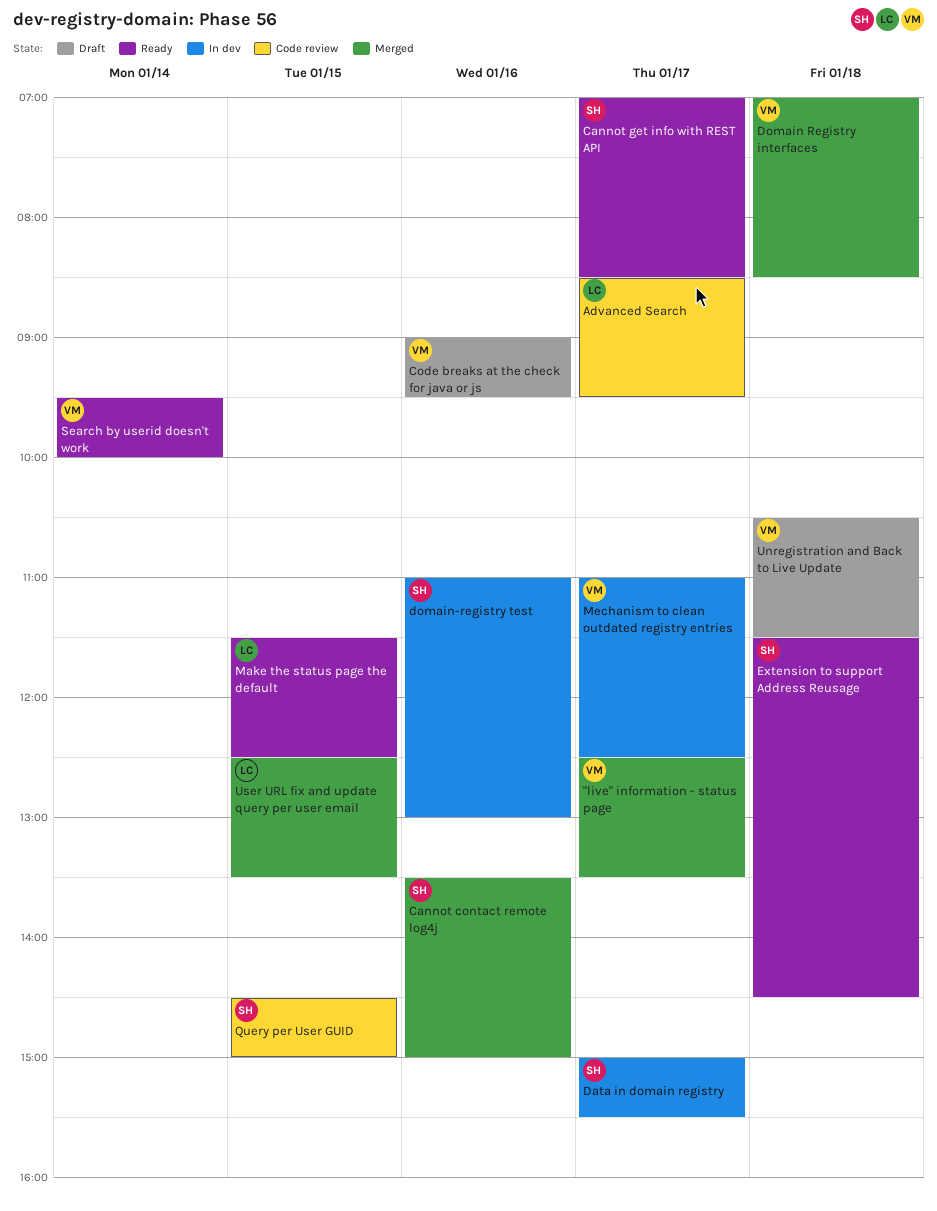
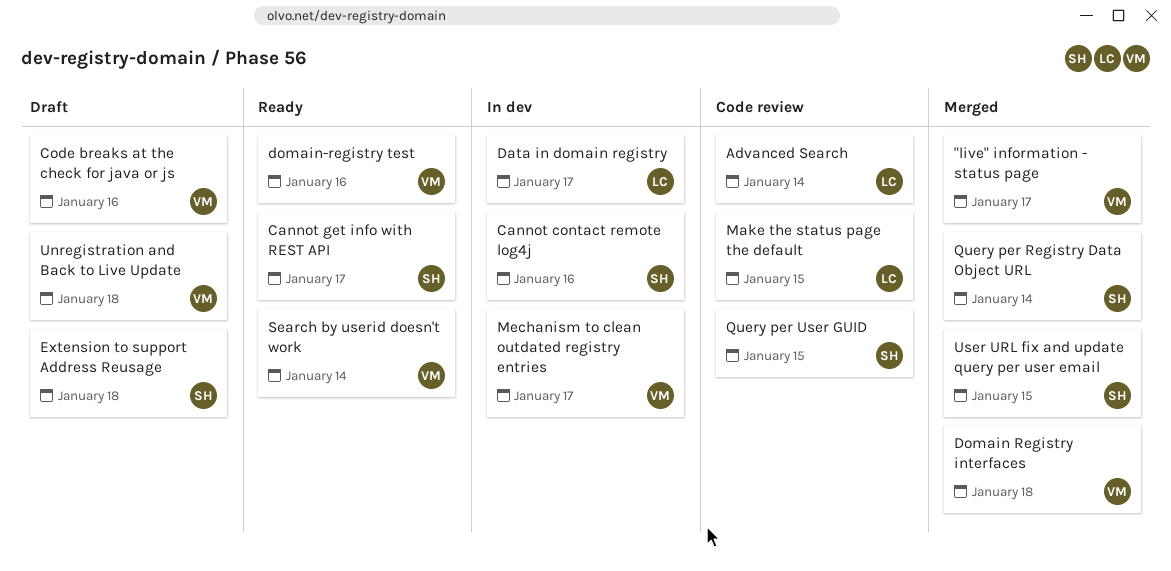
Advanced Search, day: Jan 17 -> Jan 14
Cannot contact remote log4j, status: Merged -> In dev
Data in domain registry, owner: SH -> LC
domain-registry test, status: In dev -> Ready
domain-registry test, owner: SH -> VM
Extension to support Address Reusage, status: Ready -> Draft
Make the status page the default, status: Ready -> Code review
Query per Registry Data Object URL: none -> present
User URL fix and update query per user email, owner: LC -> SH

